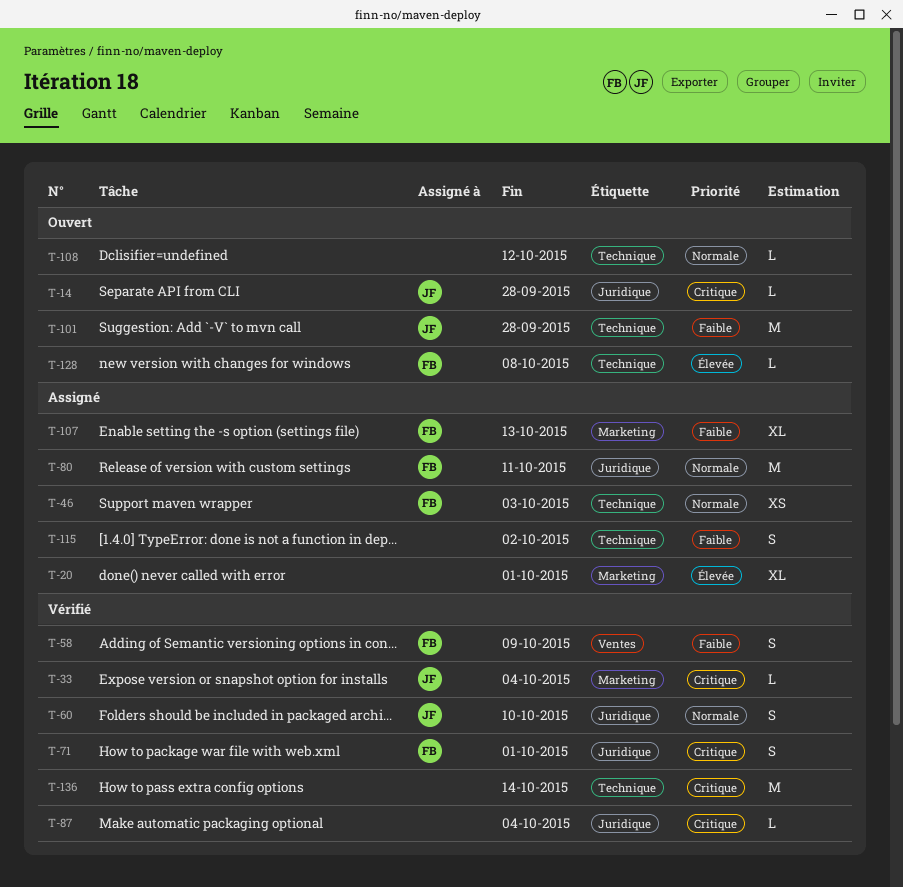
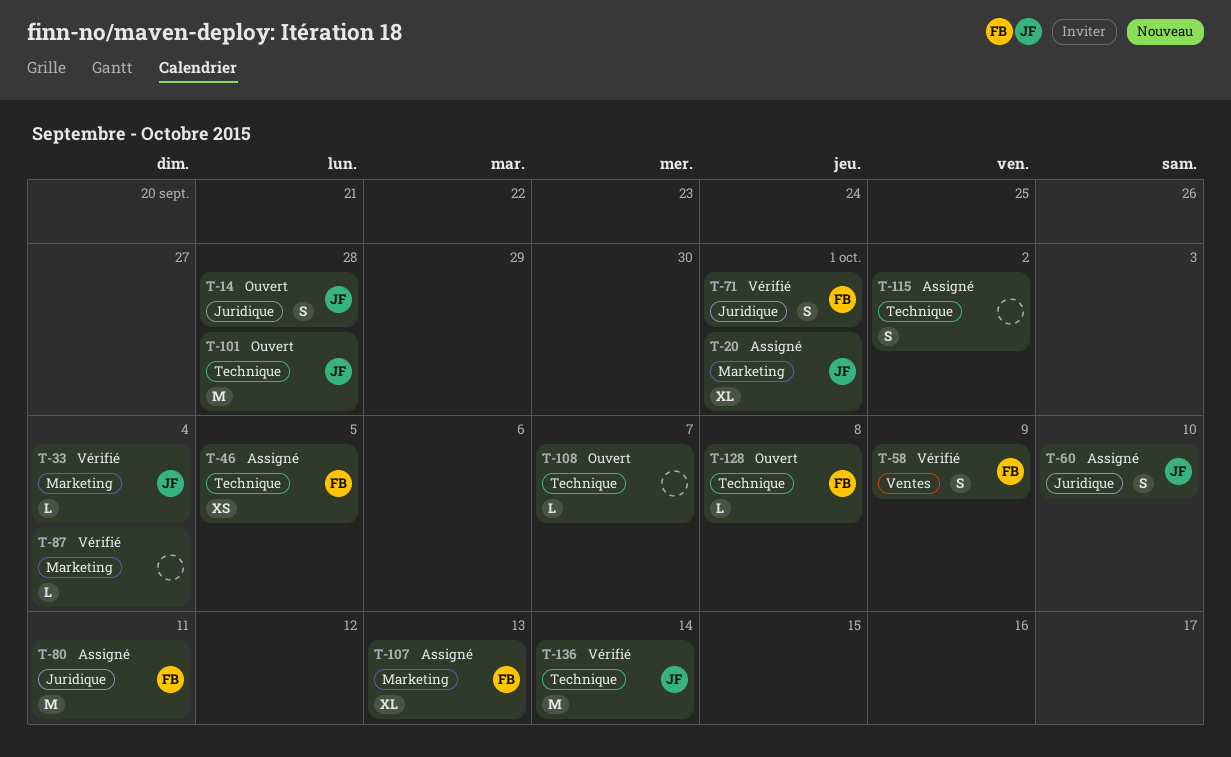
T-14, estimate: L -> S
T-20, owner: none -> JF
T-46, due: Oct 3 -> Oct 5
T-60, status: Vérifié -> Assigné
T-87, label: Juridique -> Marketing
T-108, due: Oct 12 -> Oct 7
T-136, owner: none -> JF

